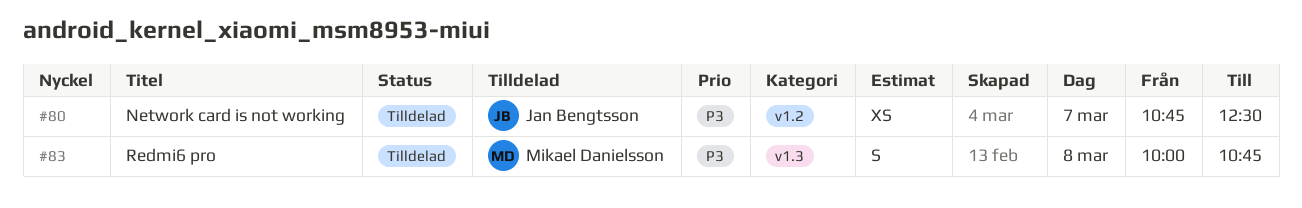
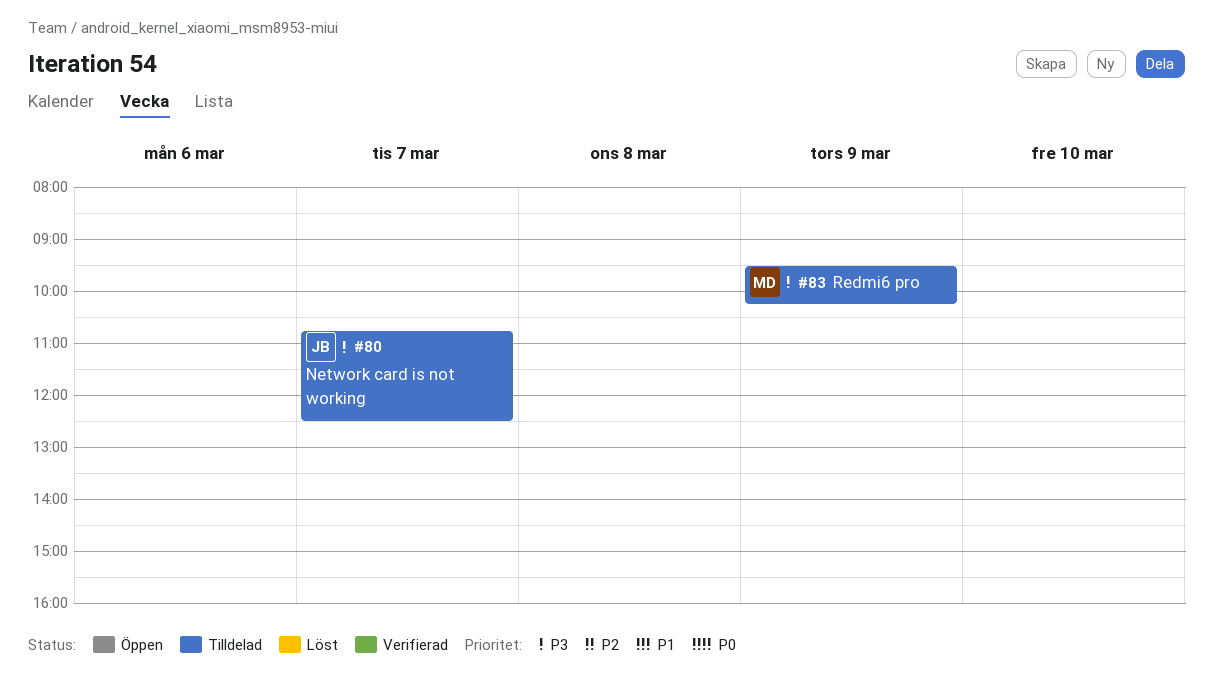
#83, day: Mar 8 -> Mar 9
#83, begins: 10:00 -> 09:30
#83, ends: 10:45 -> 10:15

